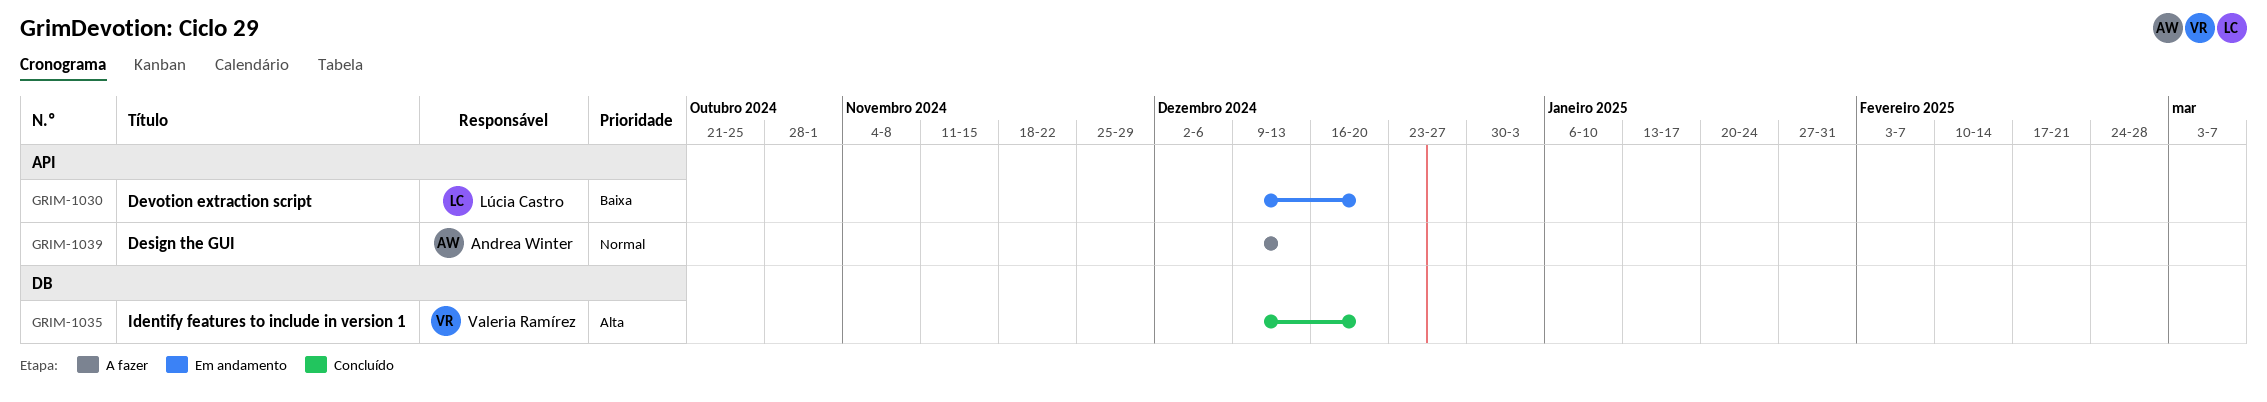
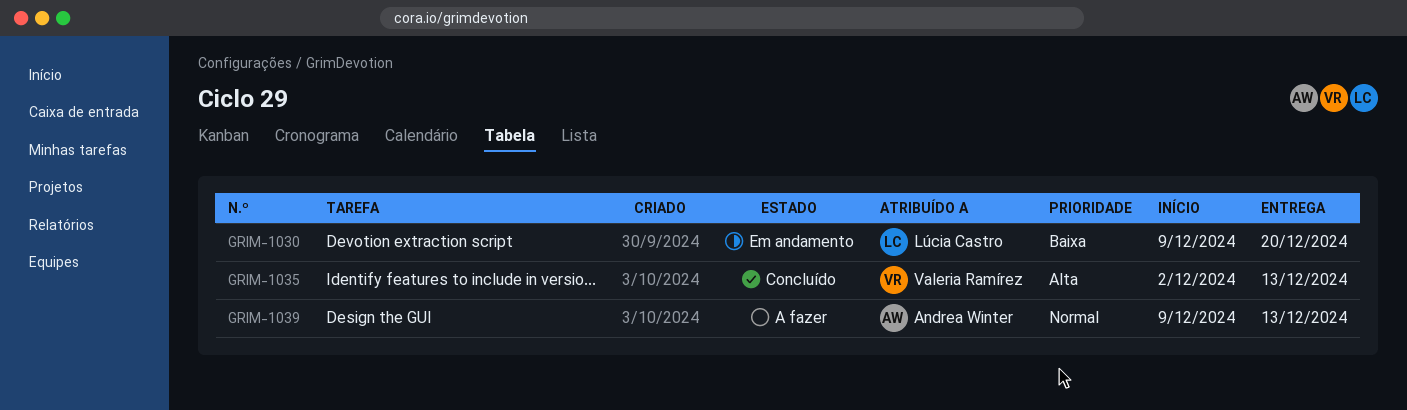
GRIM-1035, start: Dec 9 -> Dec 2
GRIM-1035, due: Dec 20 -> Dec 13

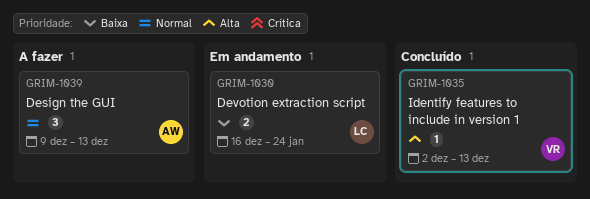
GRIM-1030, start: Dec 9 -> Dec 16
GRIM-1030, due: Dec 20 -> Jan 24

